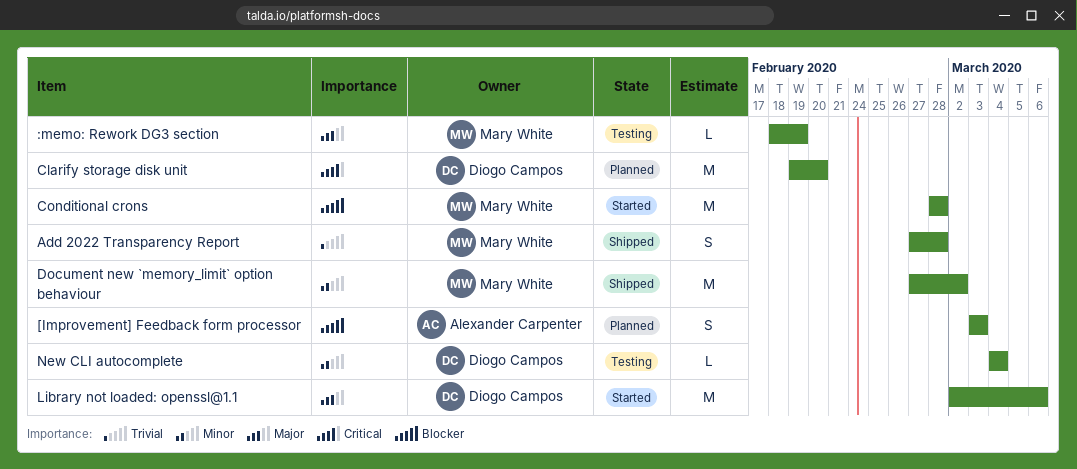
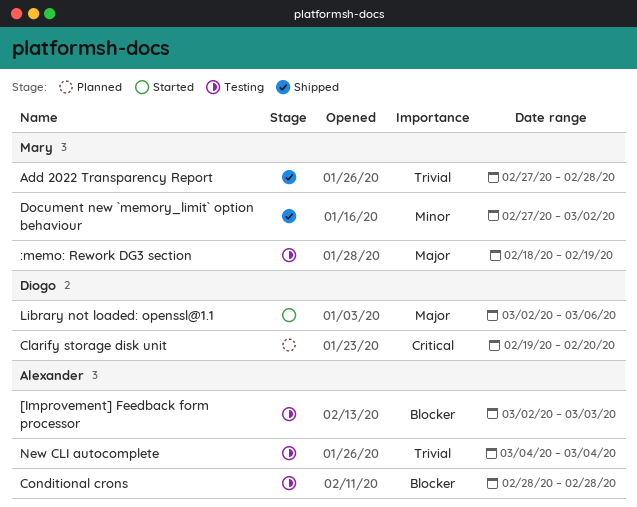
[Improvement] Feedback form processor, status: Planned -> Testing
[Improvement] Feedback form processor, start: Mar 3 -> Mar 2
Conditional crons, status: Started -> Testing
Conditional crons, owner: Mary White -> Alexander Carpenter
New CLI autocomplete, owner: Diogo Campos -> Alexander Carpenter
New CLI autocomplete, priority: Minor -> Trivial

